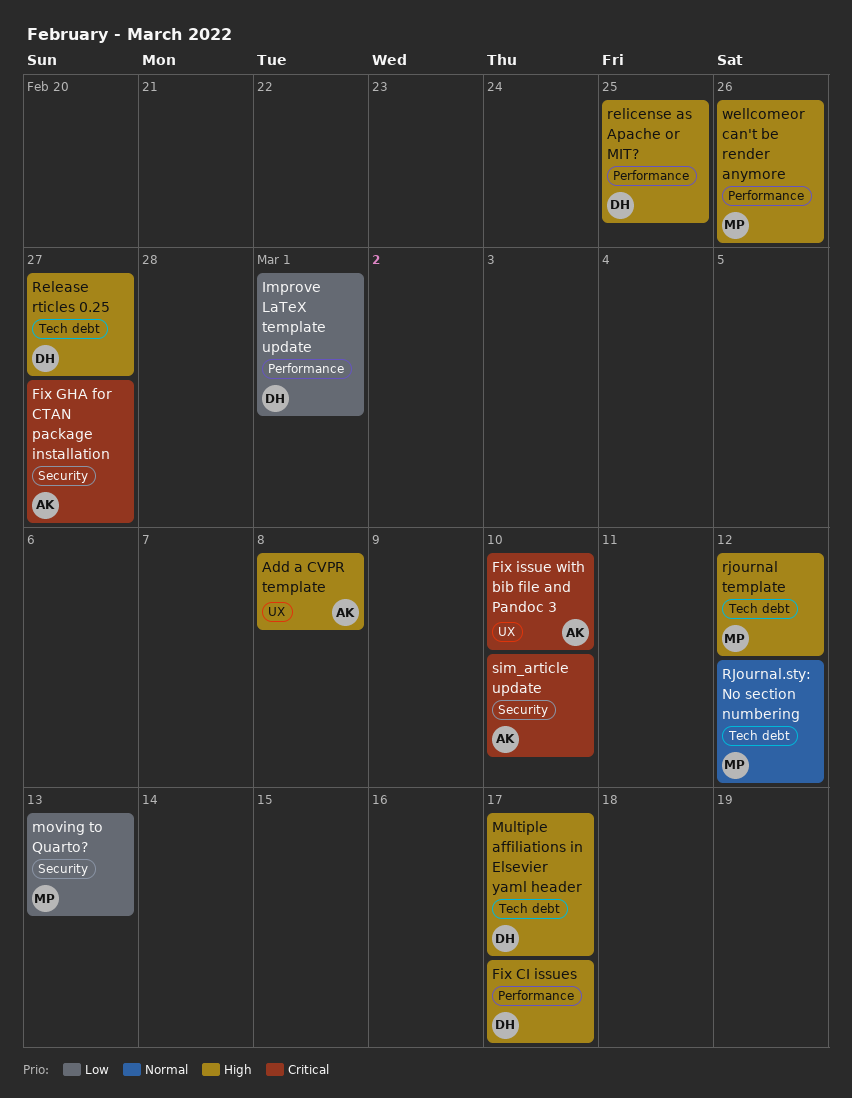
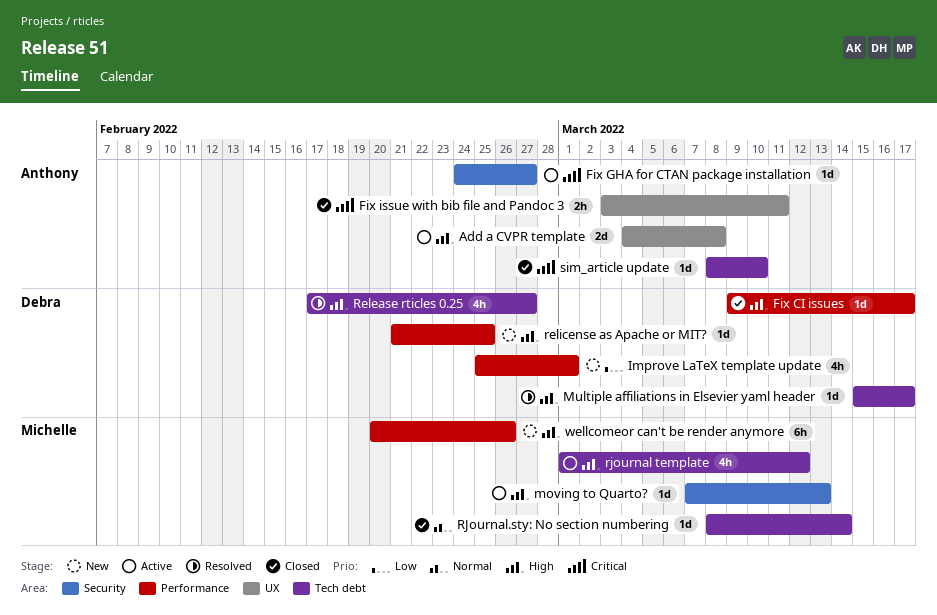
Fix issue with bib file and Pandoc 3, due: Mar 10 -> Mar 11
moving to Quarto?, priority: Low -> High
RJournal.sty: No section numbering, due: Mar 12 -> Mar 14
sim_article update, label: Security -> Tech debt

